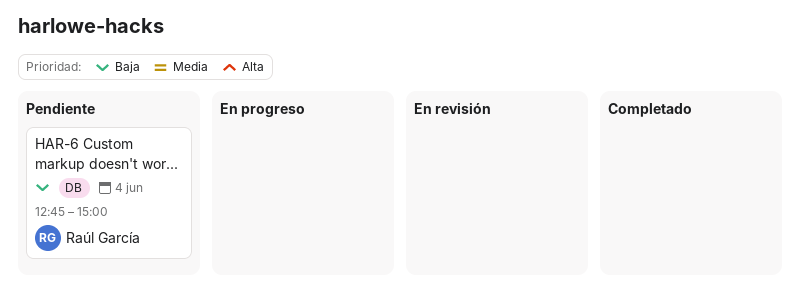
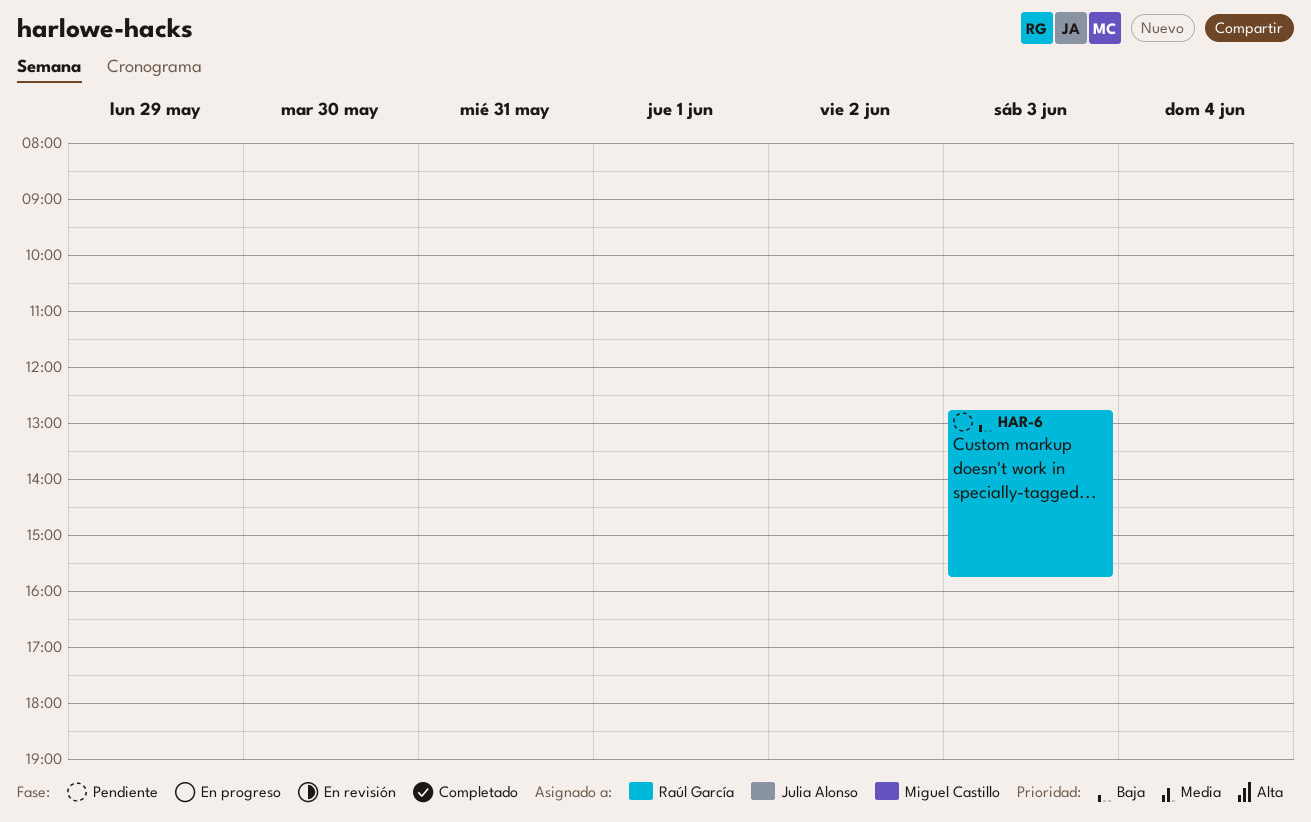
HAR-6, day: Jun 4 -> Jun 3
HAR-6, ends: 15:00 -> 15:45

